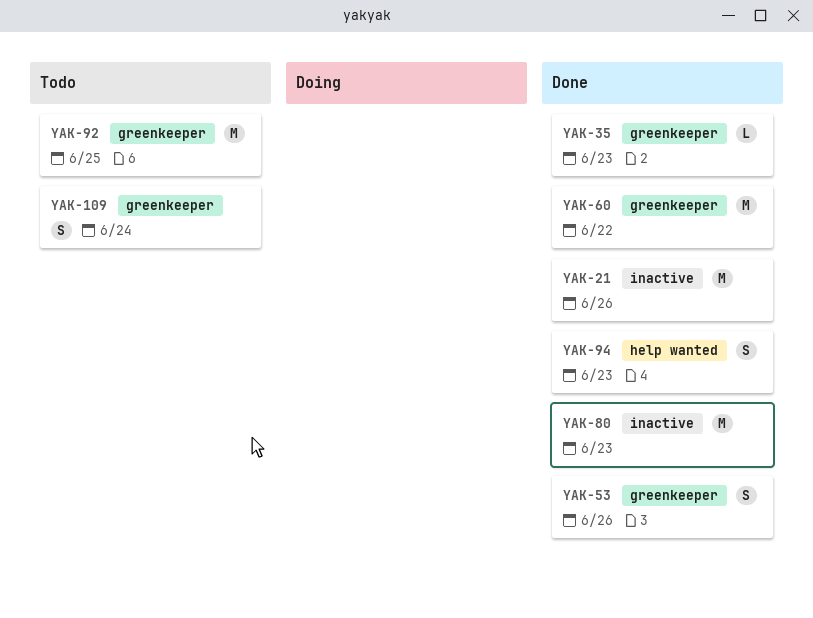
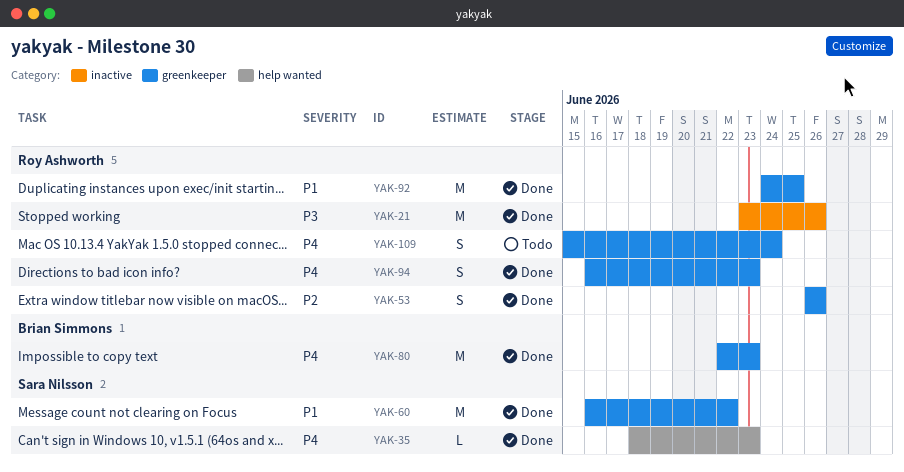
YAK-35, label: greenkeeper -> help wanted
YAK-80, label: inactive -> greenkeeper
YAK-92, status: Todo -> Done
YAK-94, label: help wanted -> greenkeeper

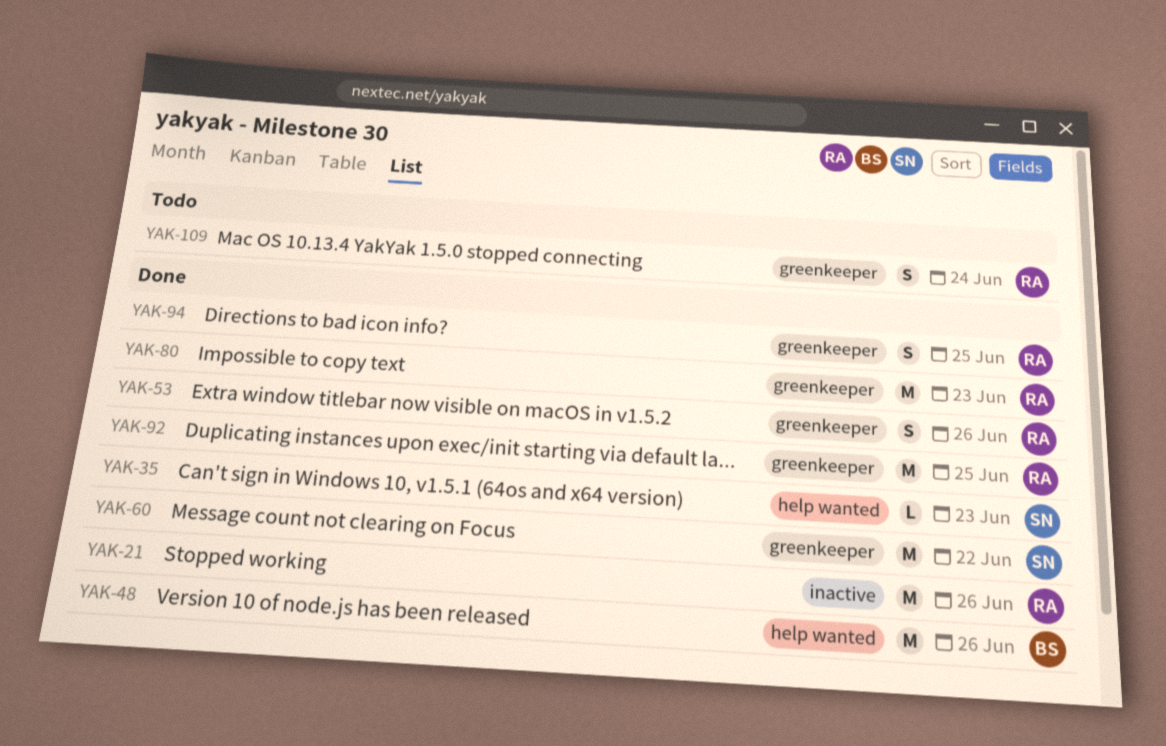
YAK-48: none -> present
YAK-80, owner: Brian Simmons -> Roy Ashworth
YAK-94, due: Jun 23 -> Jun 25

